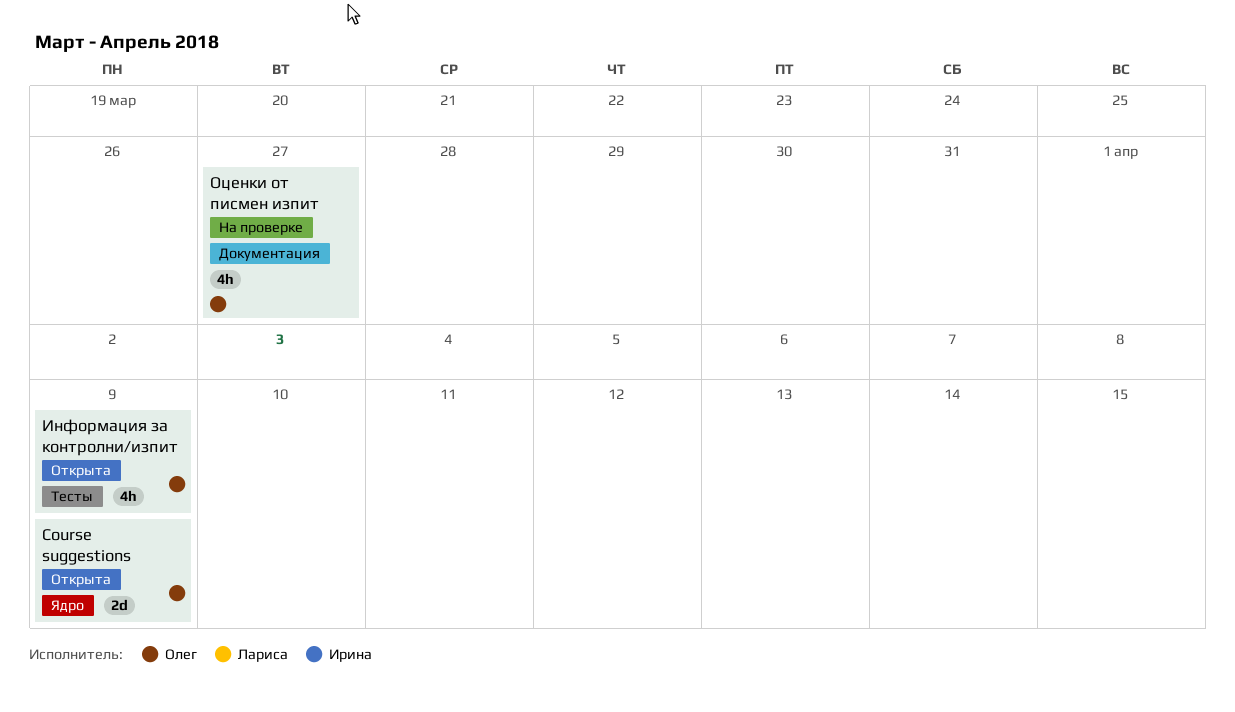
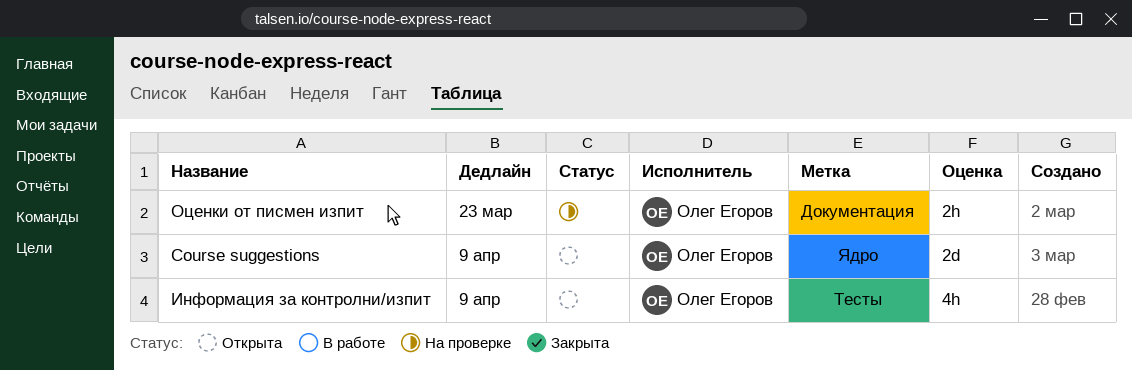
Оценки от писмен изпит, estimate: 4h -> 2h
Оценки от писмен изпит, due: Mar 27 -> Mar 23

